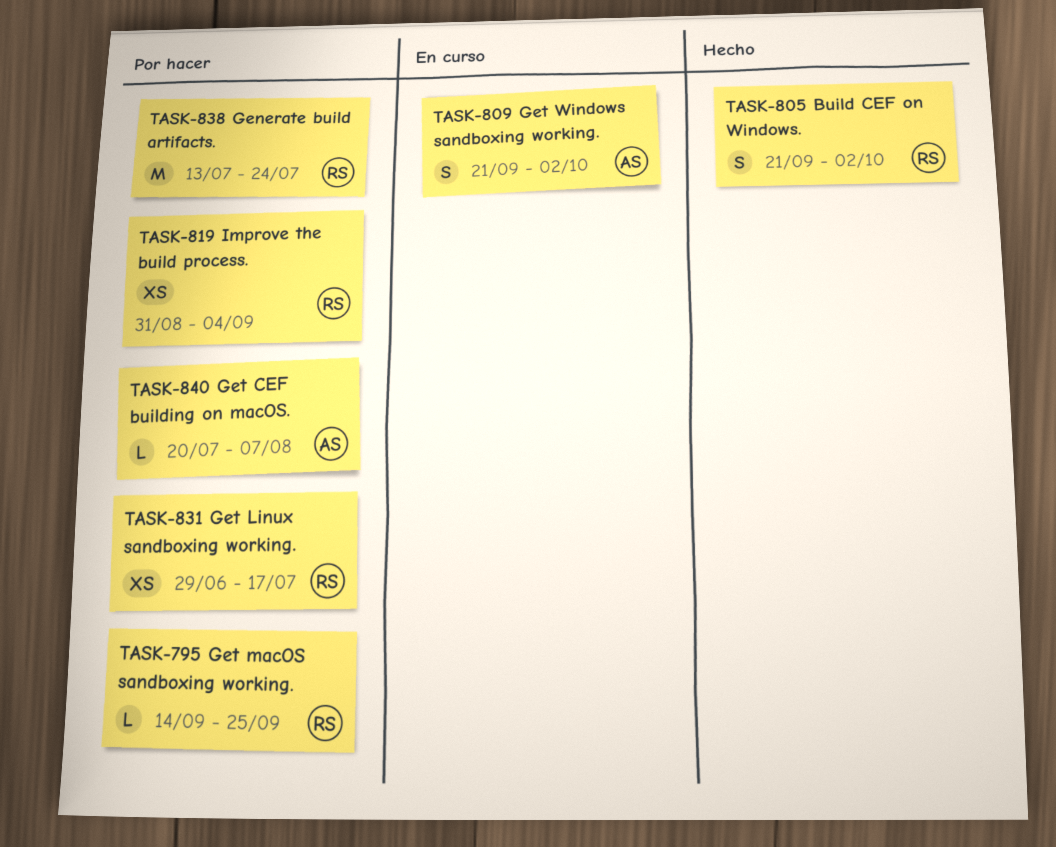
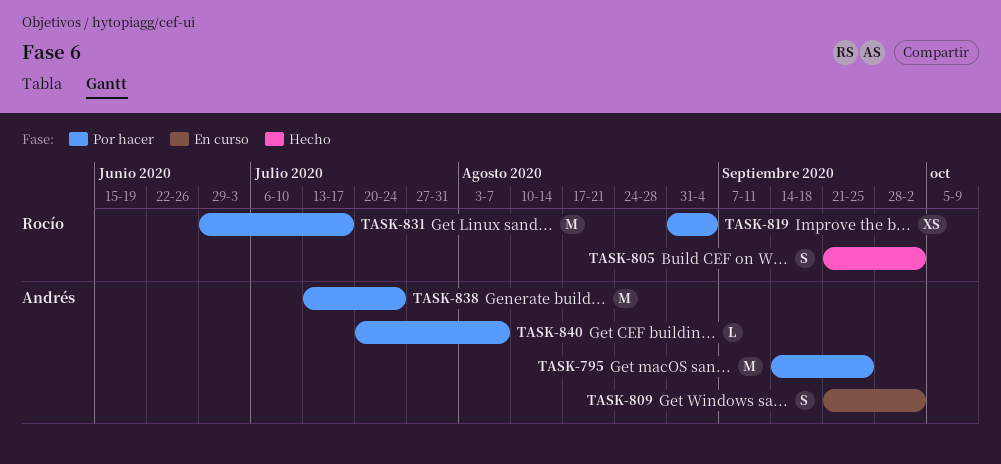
TASK-795, owner: Rocío -> Andrés
TASK-795, estimate: L -> M
TASK-831, estimate: XS -> M
TASK-838, owner: Rocío -> Andrés

